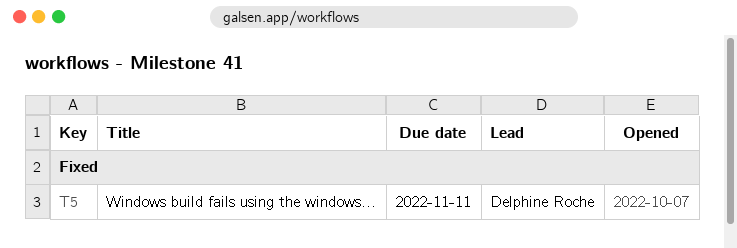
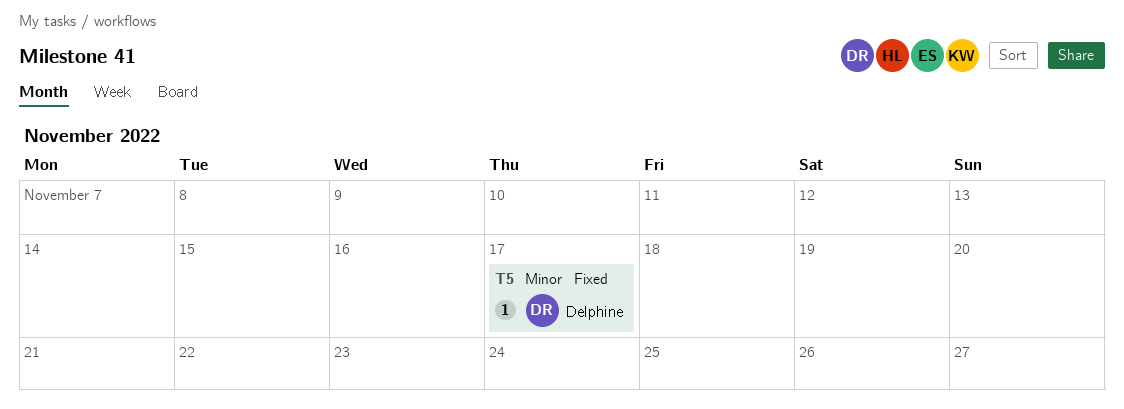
T5, due: Nov 11 -> Nov 17

